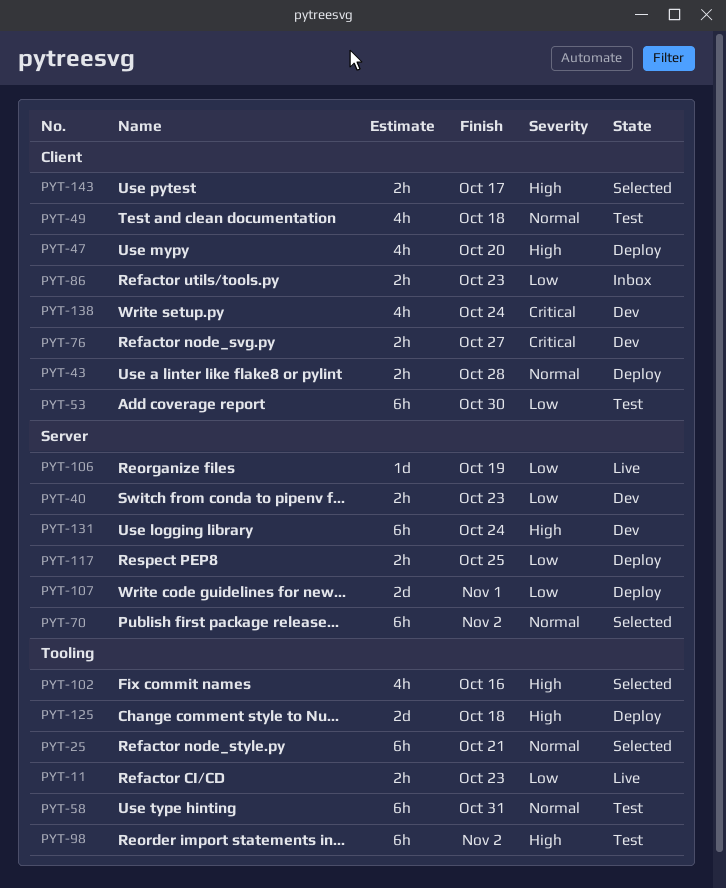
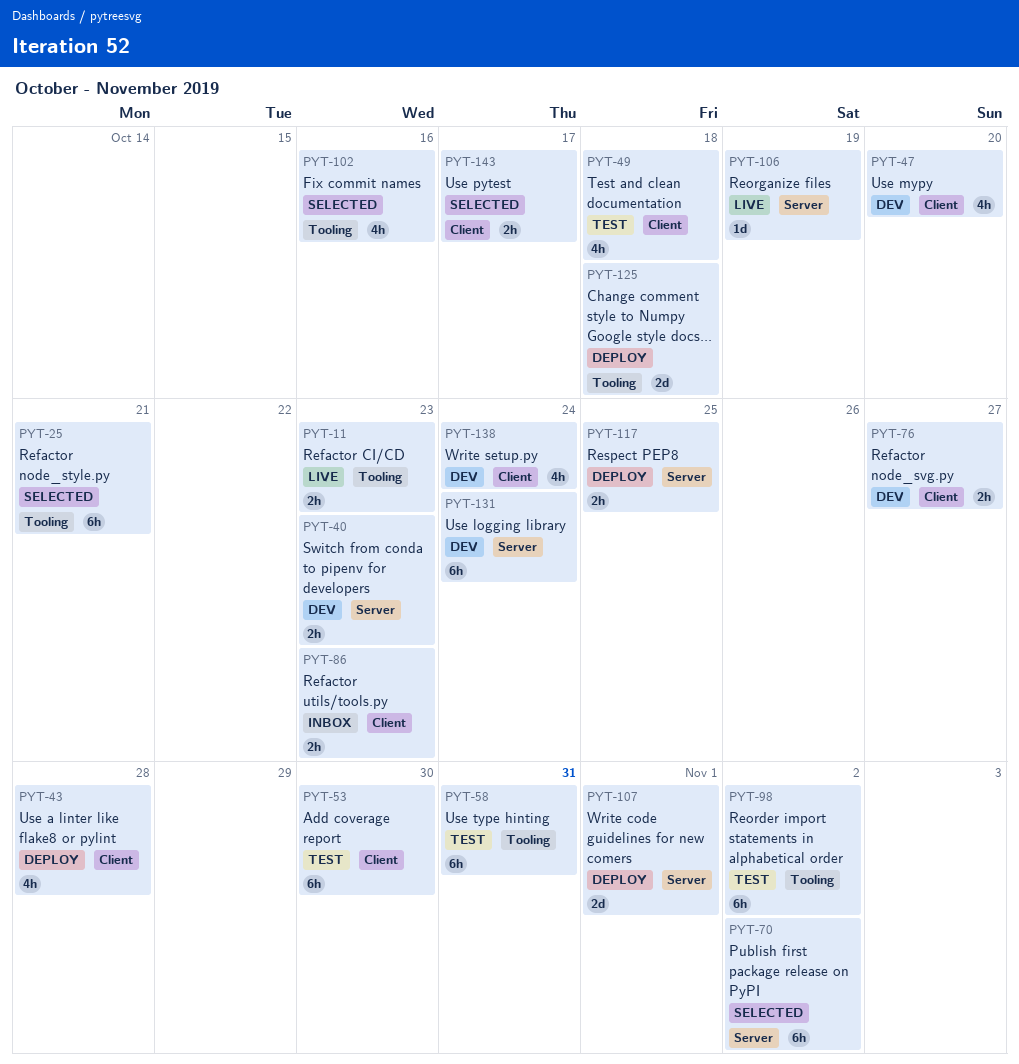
PYT-43, estimate: 2h -> 4h
PYT-47, status: Deploy -> Dev

